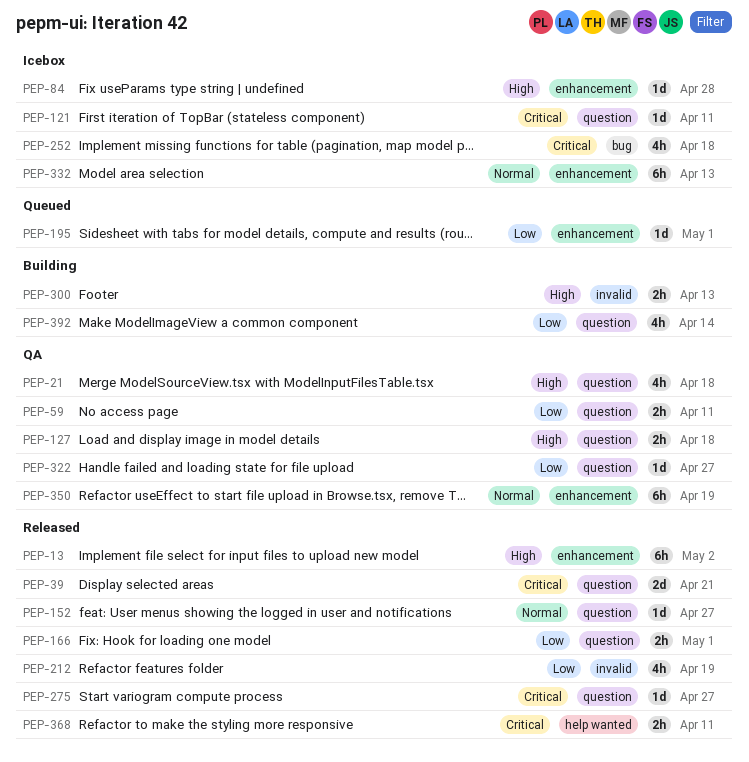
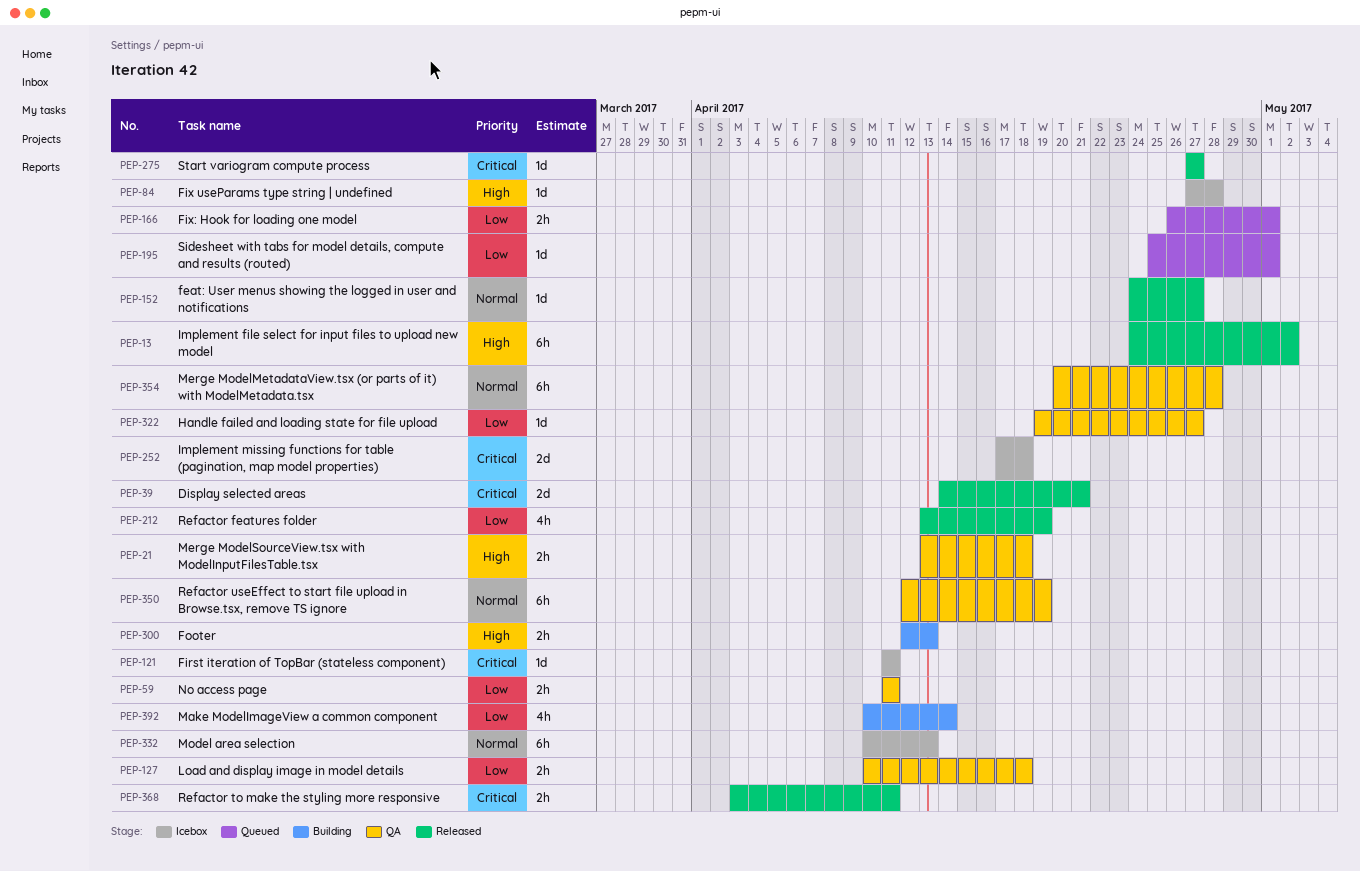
PEP-21, estimate: 4h -> 2h
PEP-127, priority: High -> Low
PEP-166, status: Released -> Queued
PEP-252, estimate: 4h -> 2d
PEP-354: none -> present

